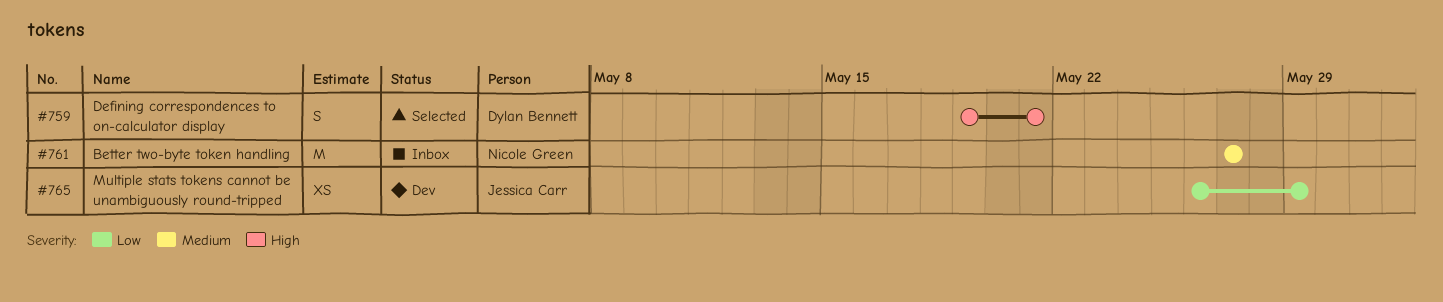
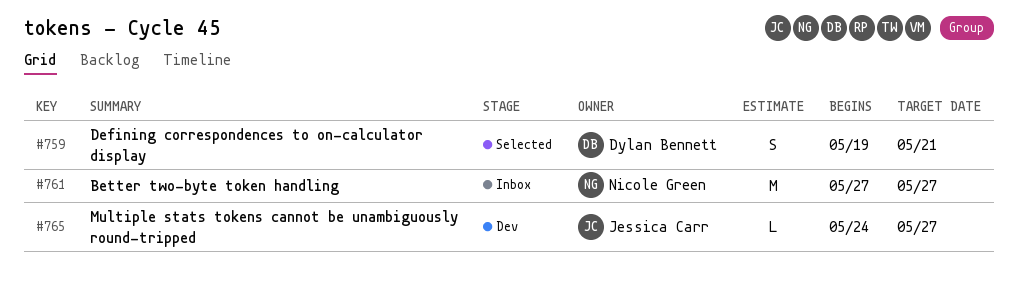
#765, estimate: XS -> L
#765, start: May 26 -> May 24
#765, due: May 29 -> May 27

